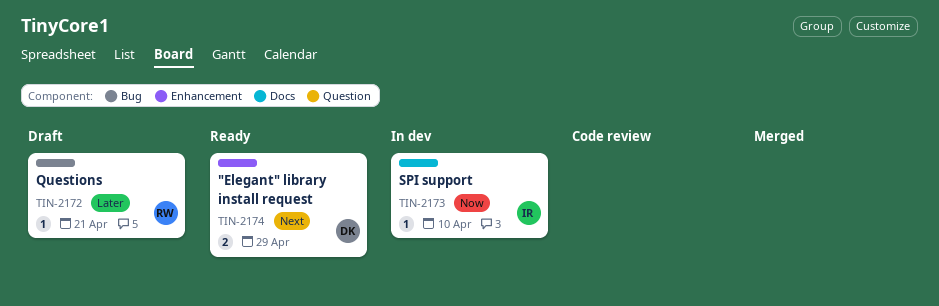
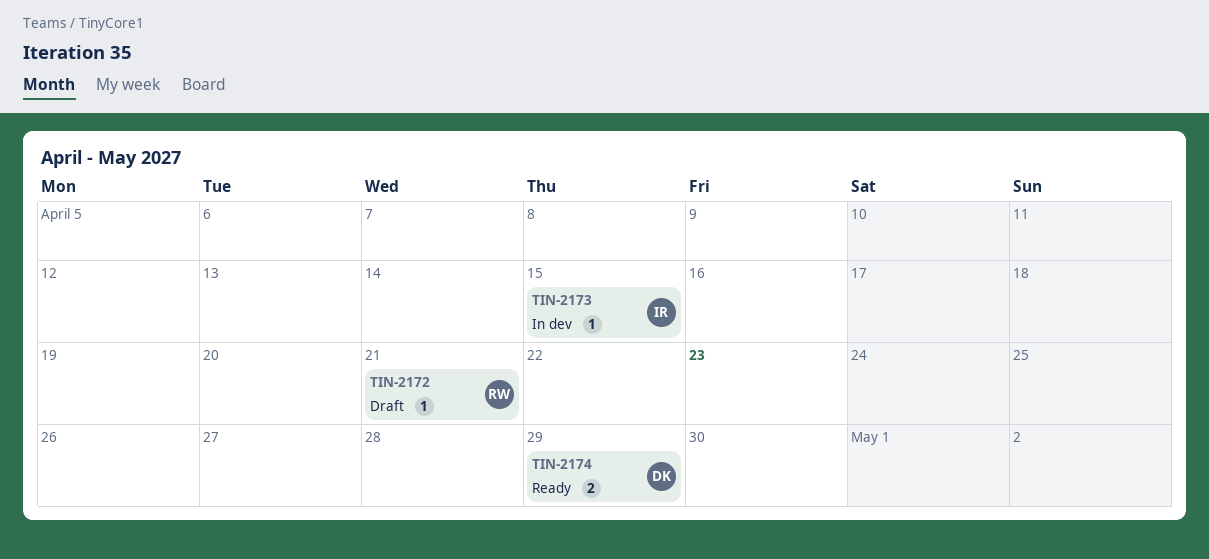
TIN-2173, due: Apr 10 -> Apr 15

